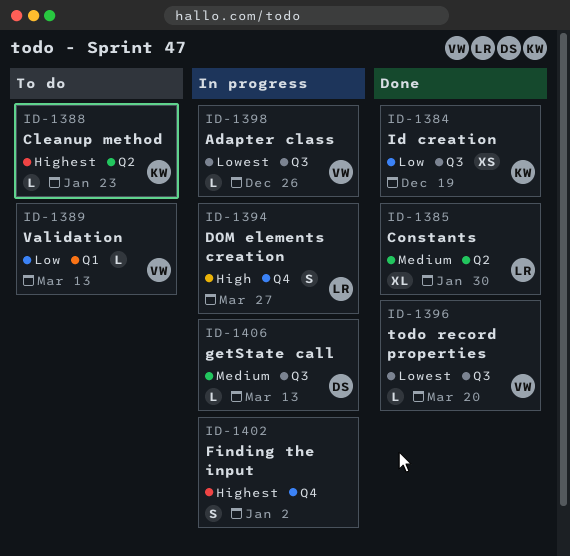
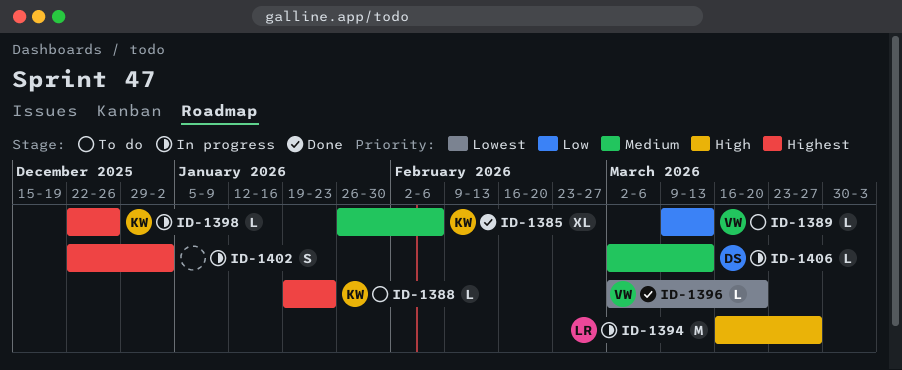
ID-1384: present -> none
ID-1385, owner: LR -> KW
ID-1385, due: Jan 30 -> Feb 6
ID-1394, estimate: S -> M
ID-1398, owner: VW -> KW
ID-1398, priority: Lowest -> Highest

